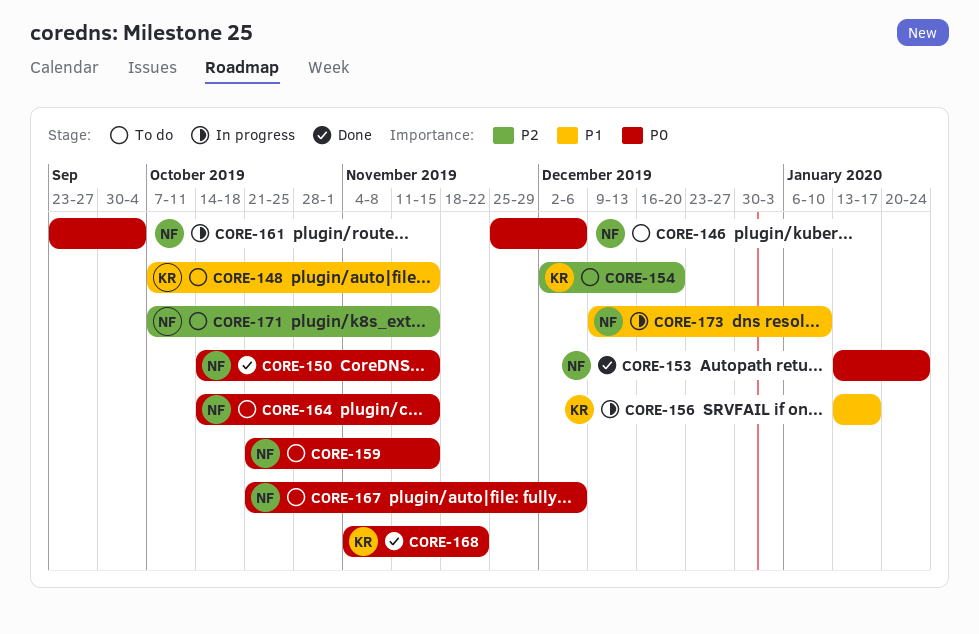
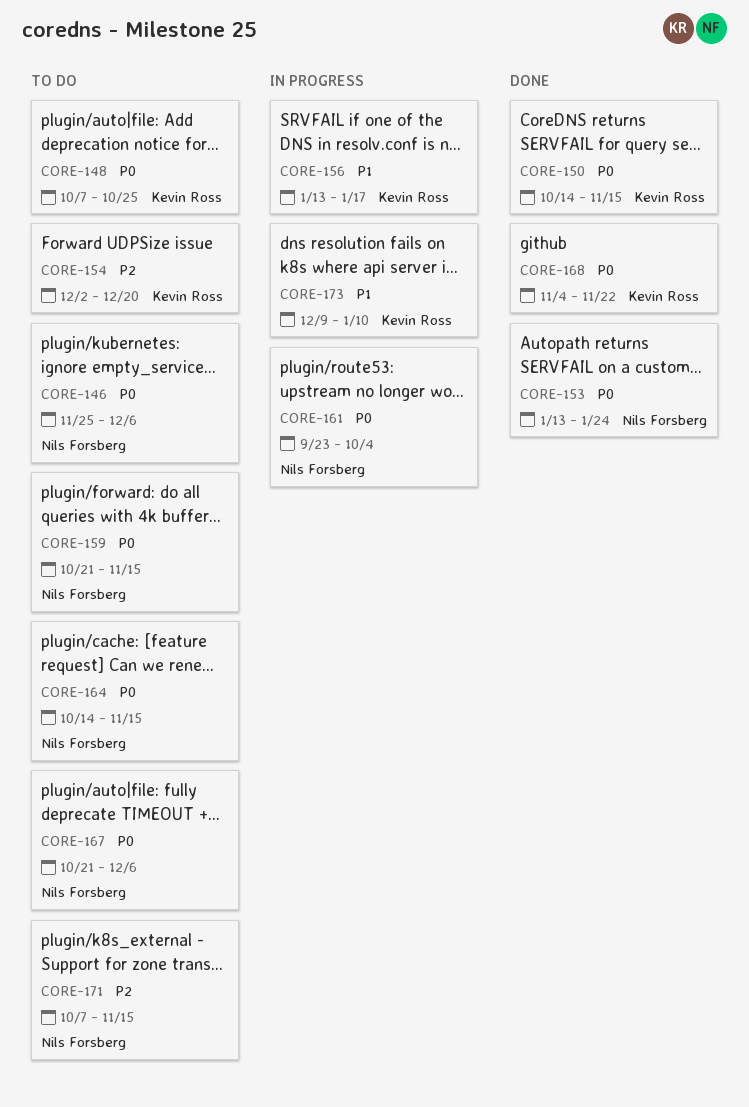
CORE-148, priority: P1 -> P0
CORE-148, due: Nov 15 -> Oct 25
CORE-150, owner: Nils Forsberg -> Kevin Ross
CORE-173, owner: Nils Forsberg -> Kevin Ross

